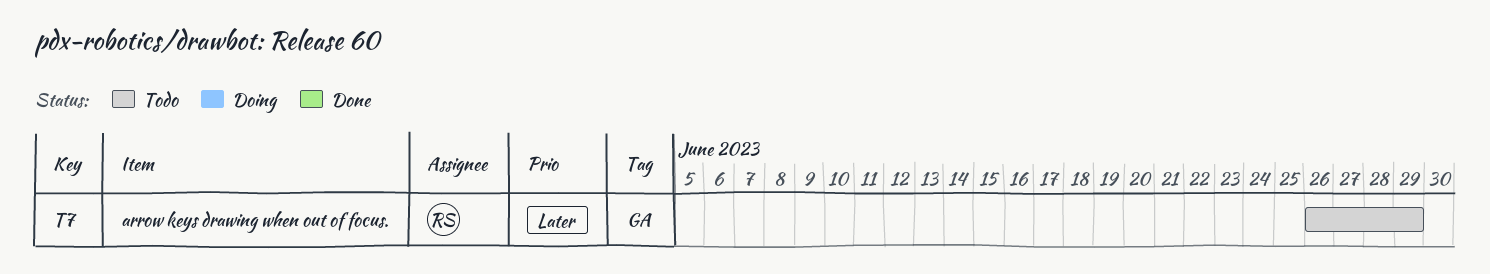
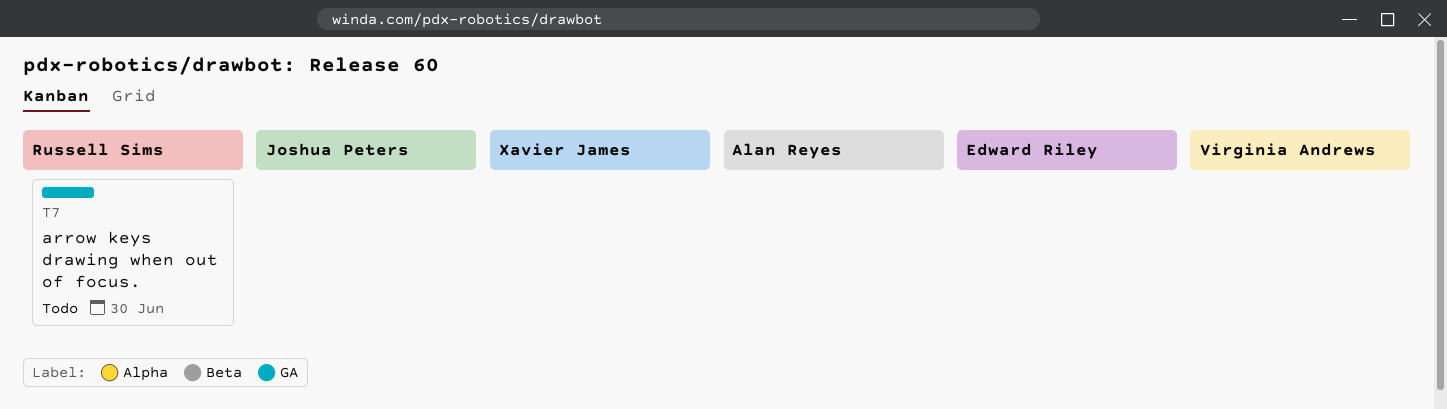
T7, due: Jun 29 -> Jun 30

